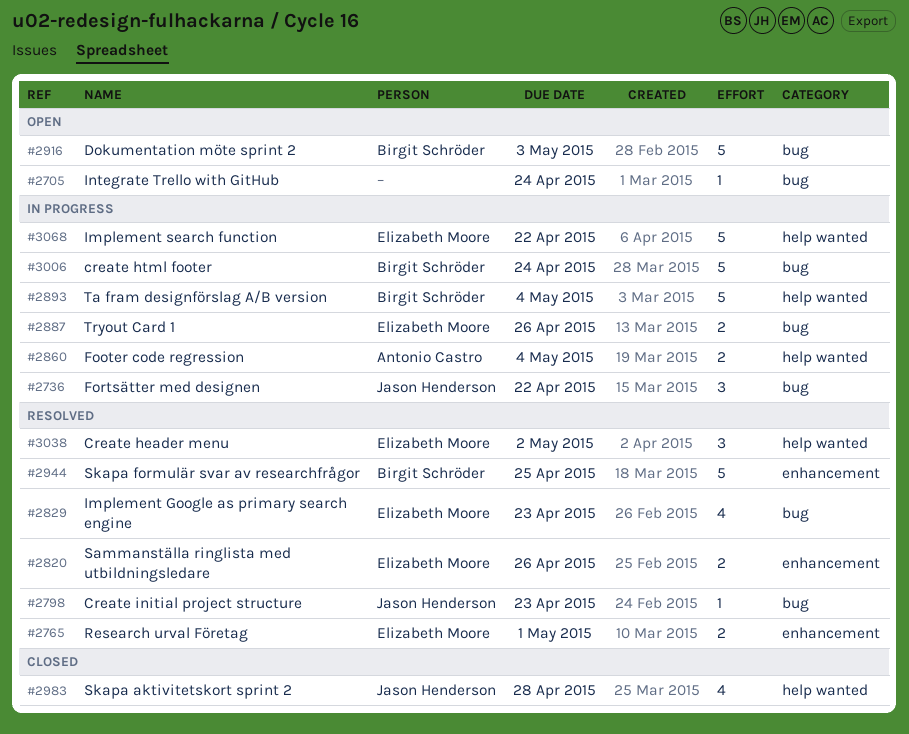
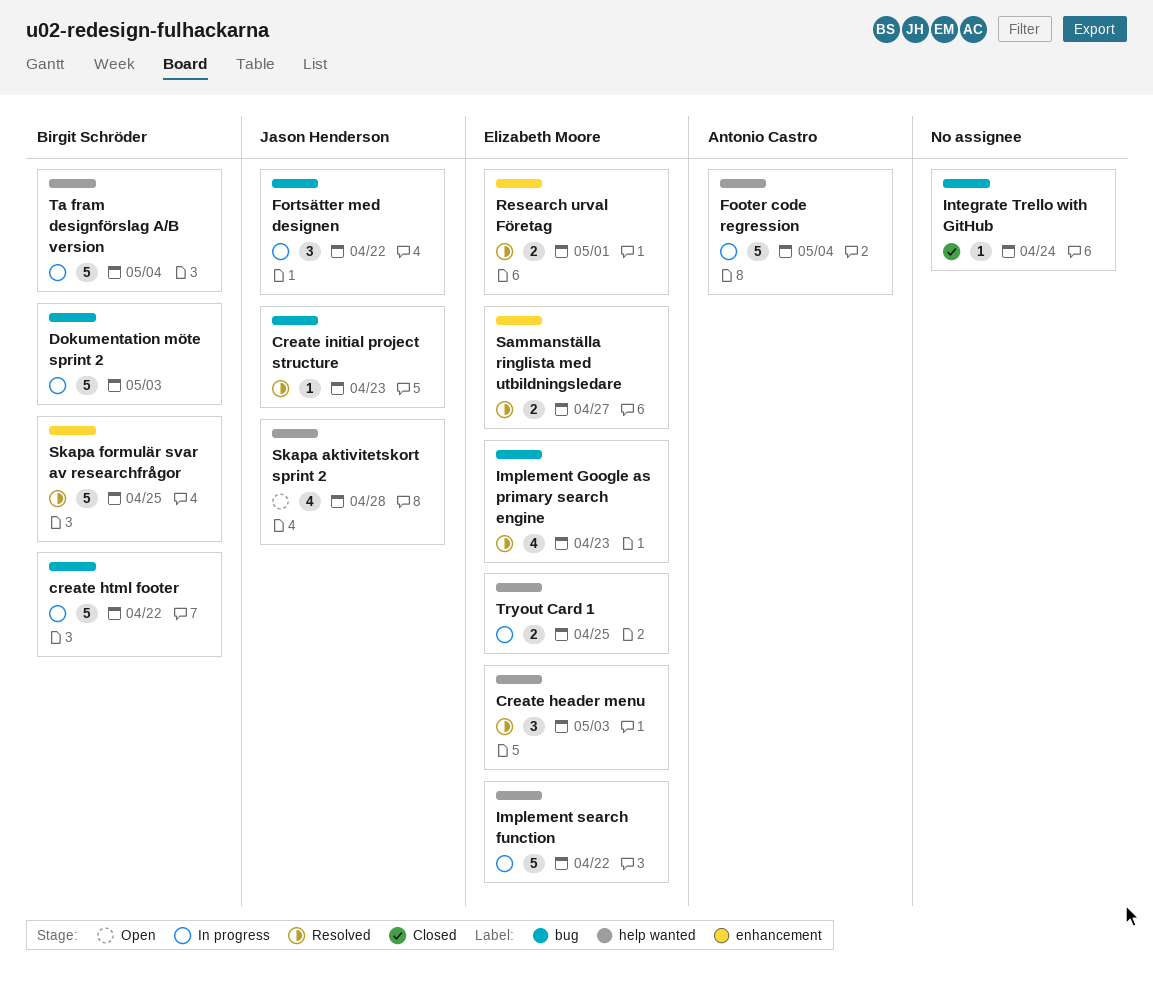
Create header menu, due: May 2 -> May 3
create html footer, due: Apr 24 -> Apr 22
Dokumentation möte sprint 2, status: Open -> In progress
Footer code regression, estimate: 2 -> 5
Integrate Trello with GitHub, status: Open -> Closed
Sammanställa ringlista med utbildningsledare, due: Apr 26 -> Apr 27
Skapa aktivitetskort sprint 2, status: Closed -> Open
Tryout Card 1, label: bug -> help wanted
Tryout Card 1, due: Apr 26 -> Apr 25

